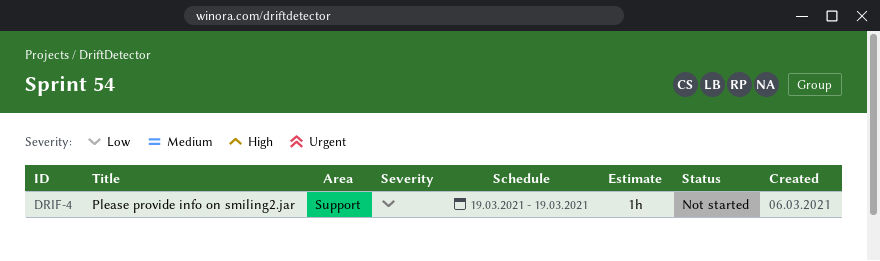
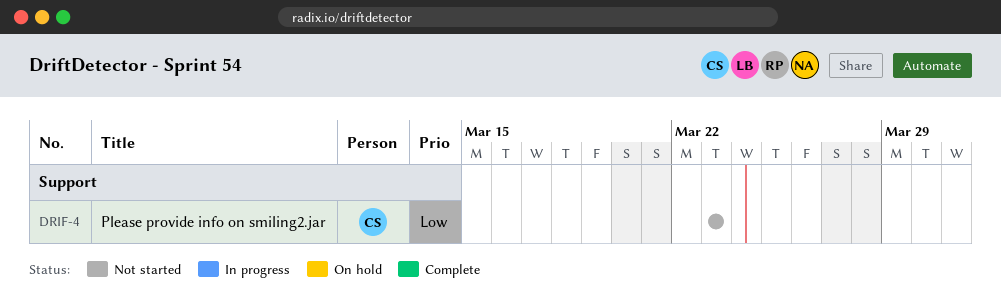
DRIF-4, start: Mar 19 -> Mar 23
DRIF-4, due: Mar 19 -> Mar 23

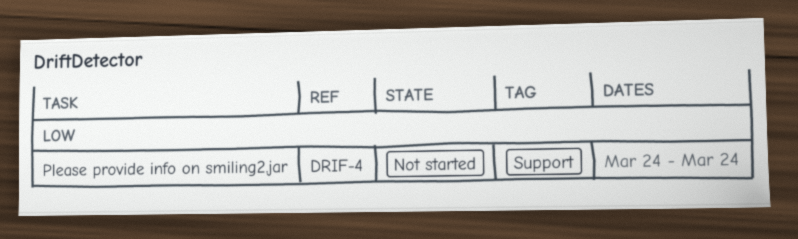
DRIF-4, start: Mar 23 -> Mar 24
DRIF-4, due: Mar 23 -> Mar 24

